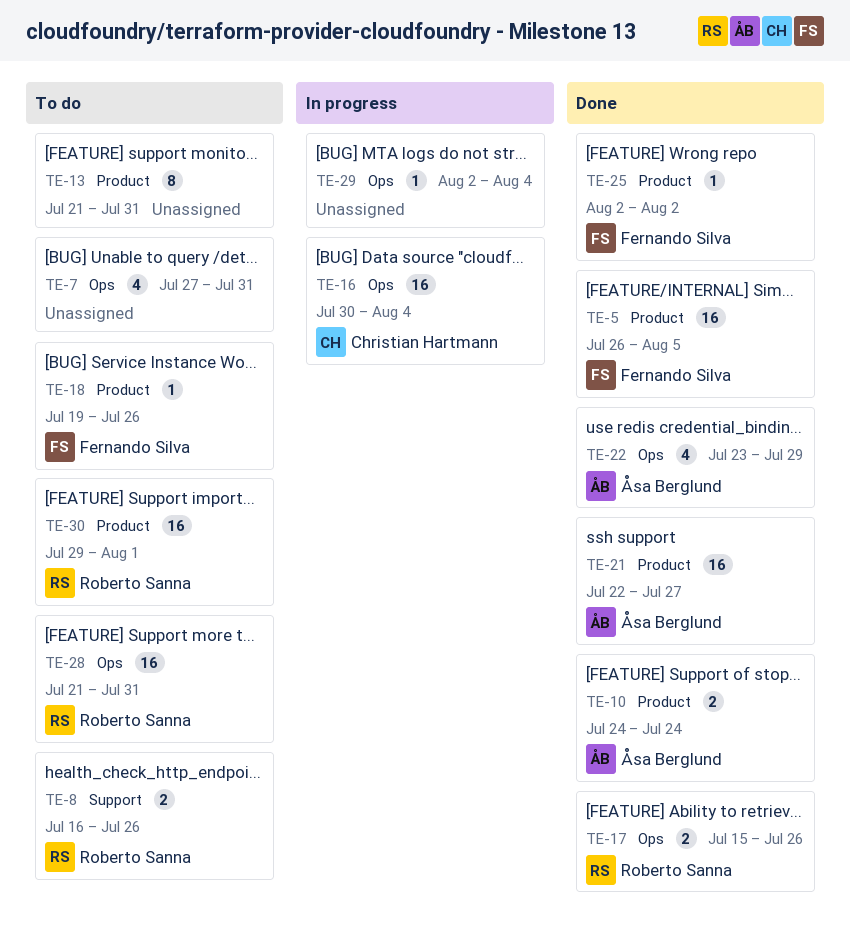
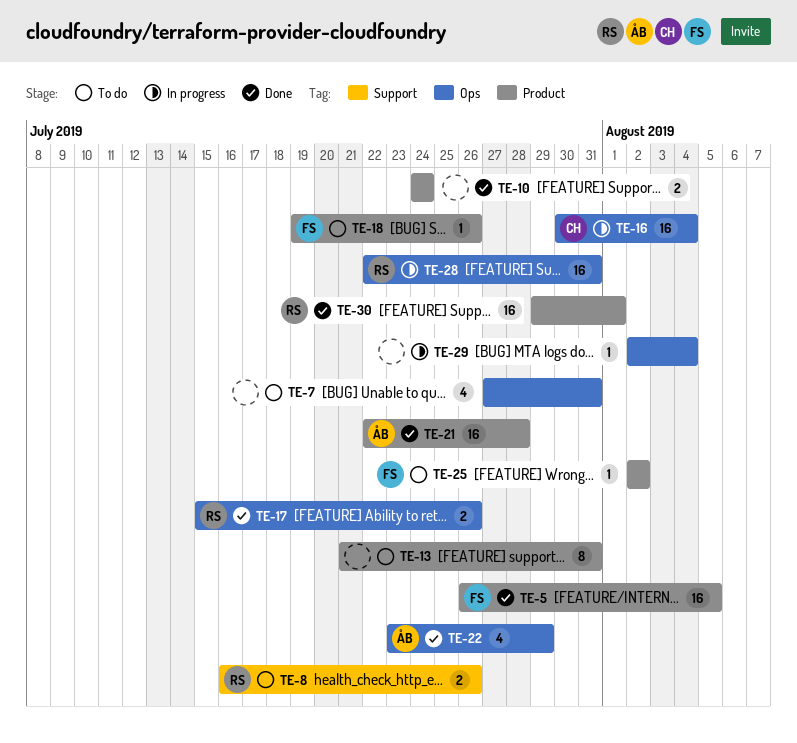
TE-10, owner: Åsa Berglund -> none
TE-21, due: Jul 27 -> Jul 28
TE-25, status: Done -> To do
TE-28, status: To do -> In progress
TE-28, start: Jul 21 -> Jul 22
TE-30, status: To do -> Done

